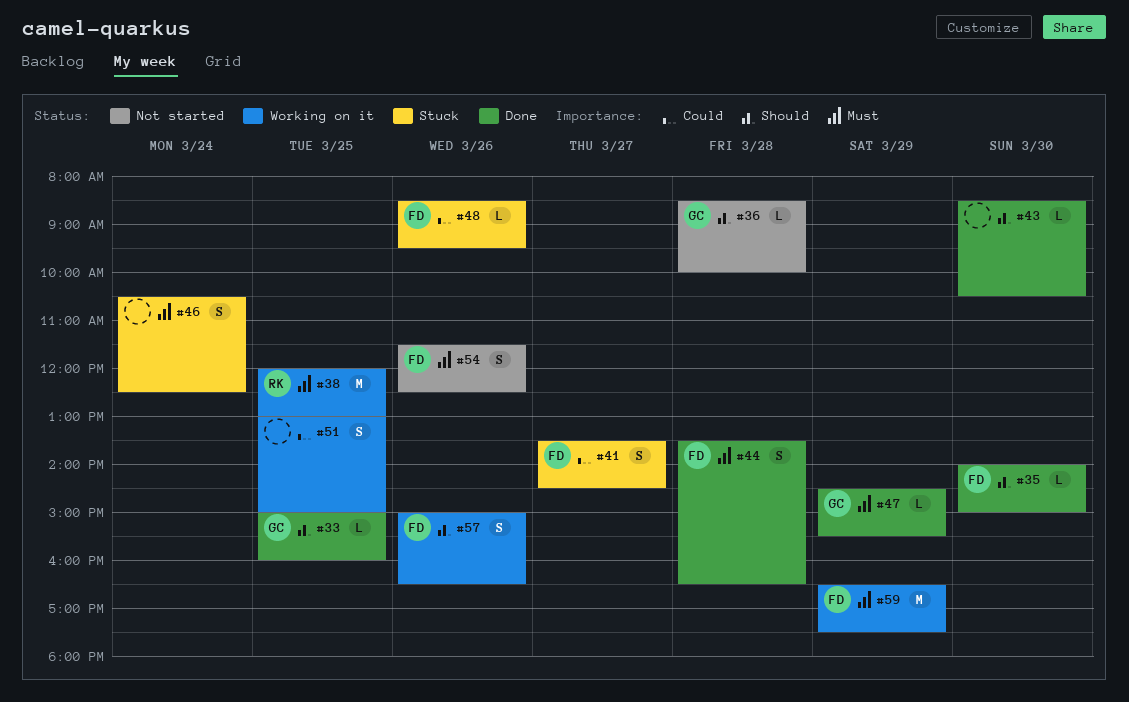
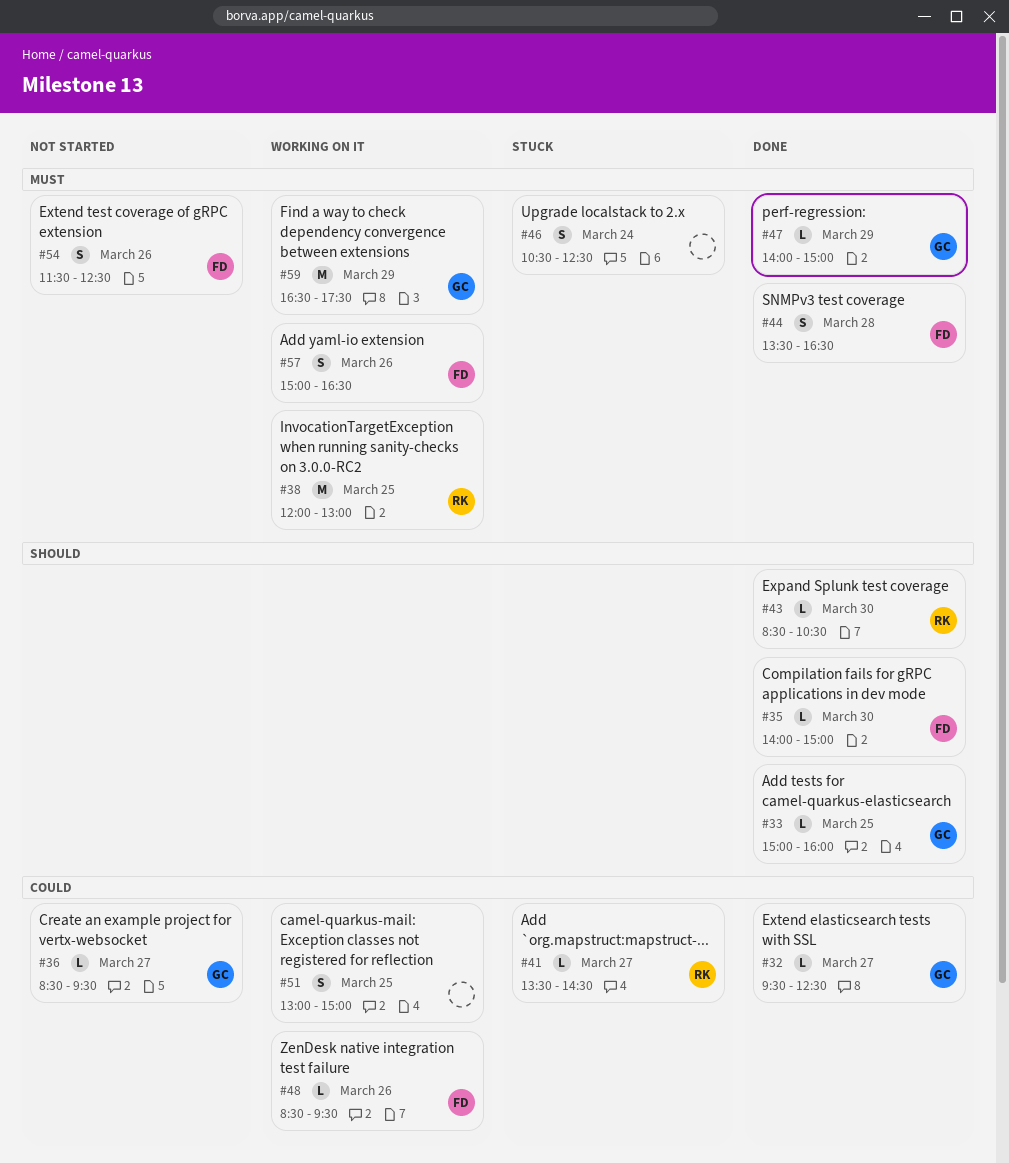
#32: none -> present
#36, priority: Should -> Could
#36, day: Mar 28 -> Mar 27
#36, ends: 10:00 -> 09:30
#41, owner: FD -> RK
#41, estimate: S -> L
#43, owner: none -> RK
#47, begins: 14:30 -> 14:00
#47, ends: 15:30 -> 15:00
#48, status: Stuck -> Working on it
#57, priority: Should -> Must
#59, owner: FD -> GC

